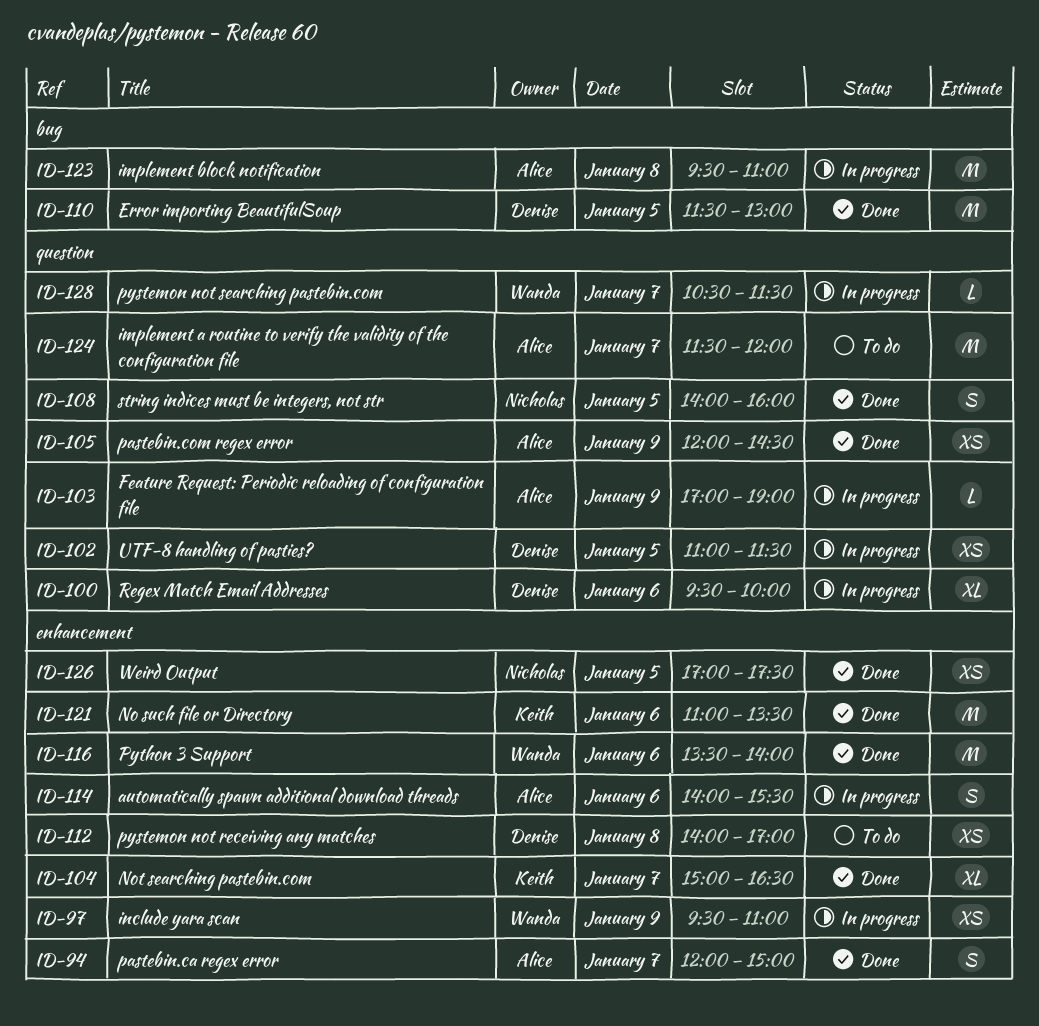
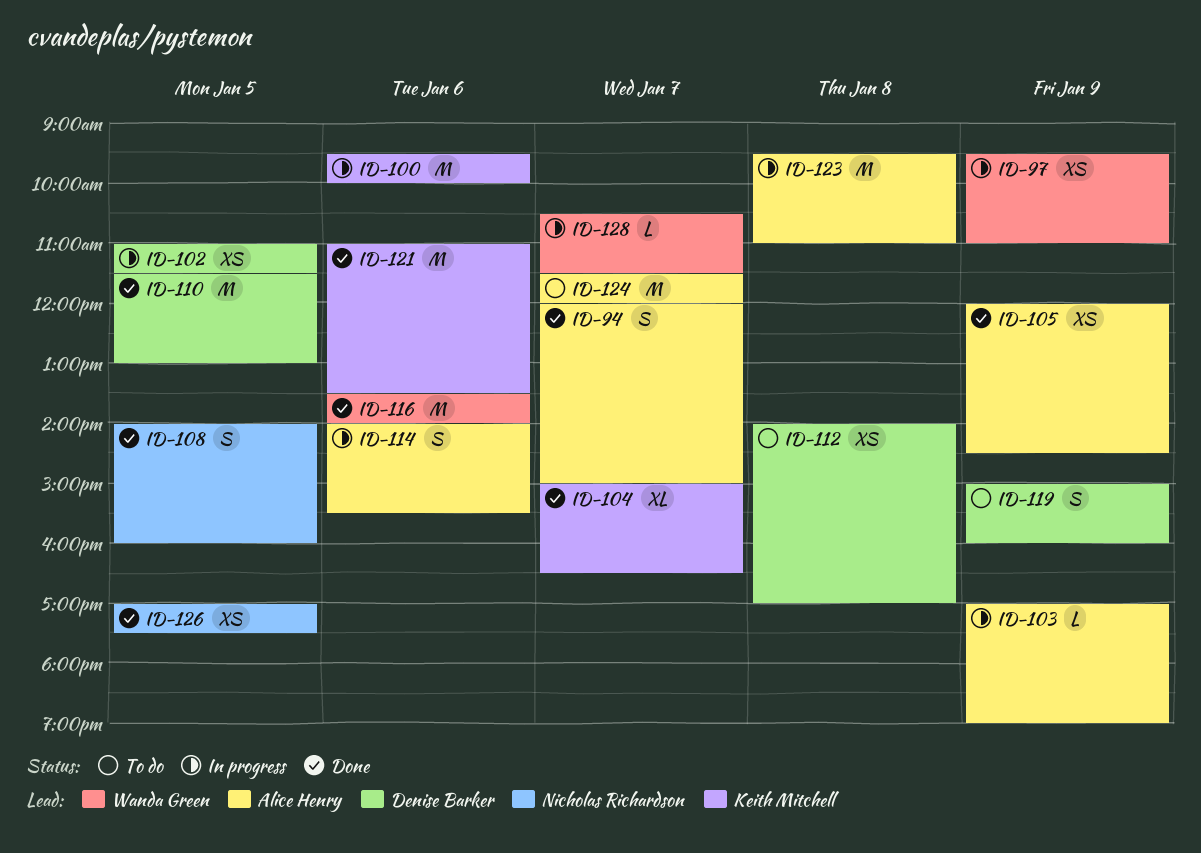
ID-100, owner: Denise Barker -> Keith Mitchell
ID-100, estimate: XL -> M
ID-119: none -> present

